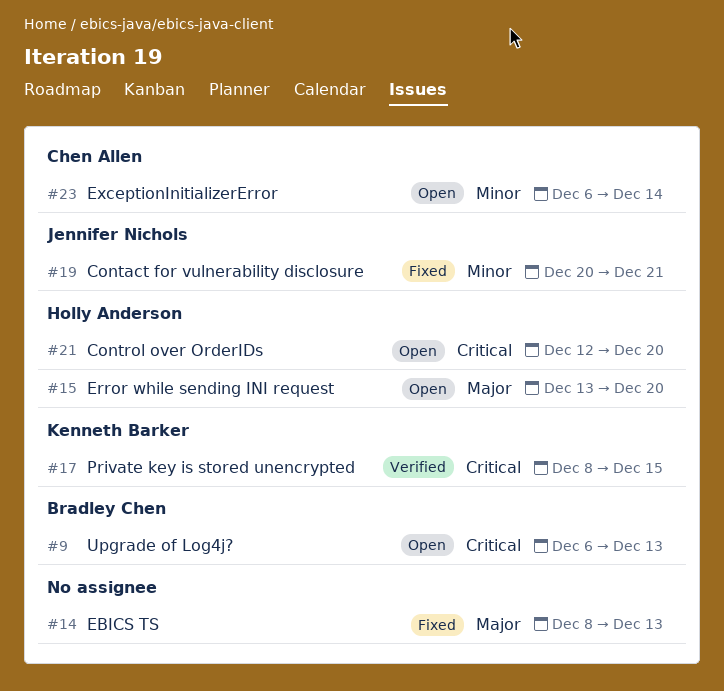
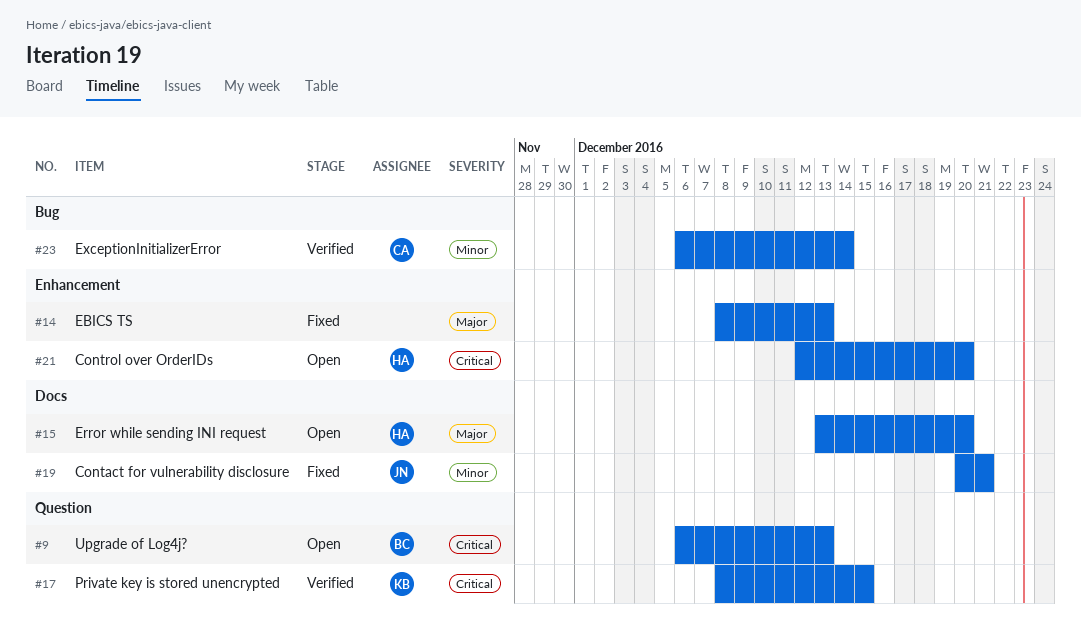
#23, status: Open -> Verified

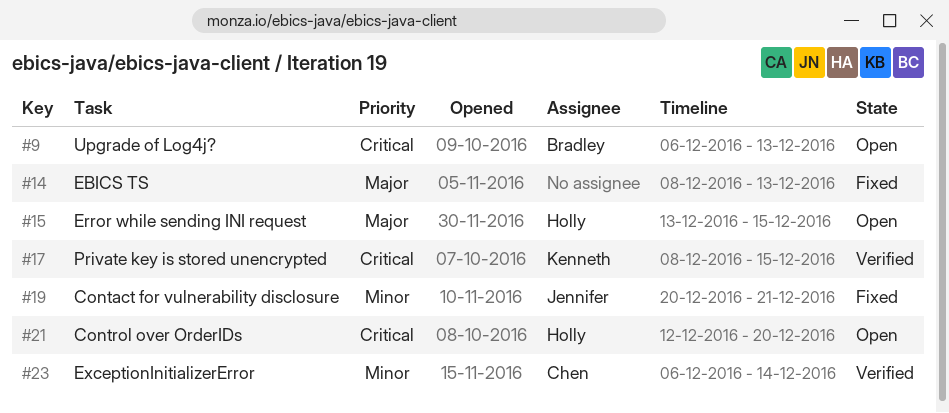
#15, due: Dec 20 -> Dec 15

